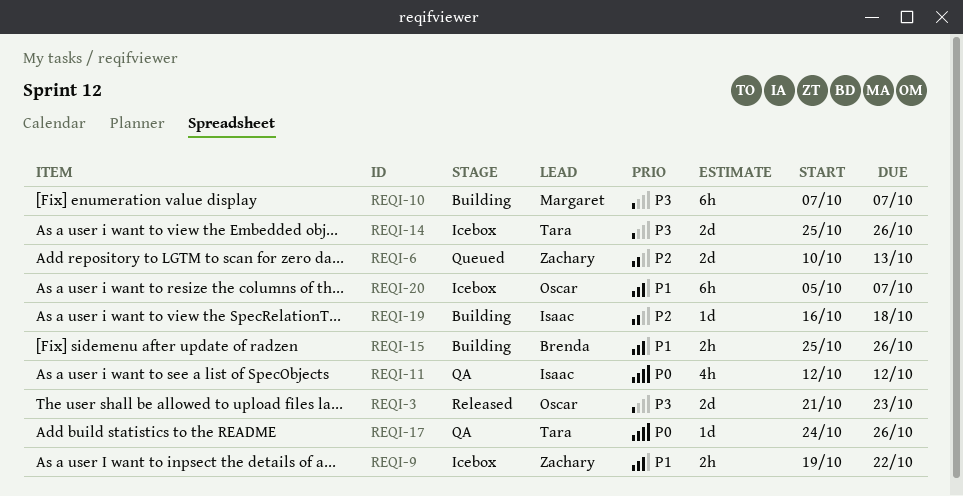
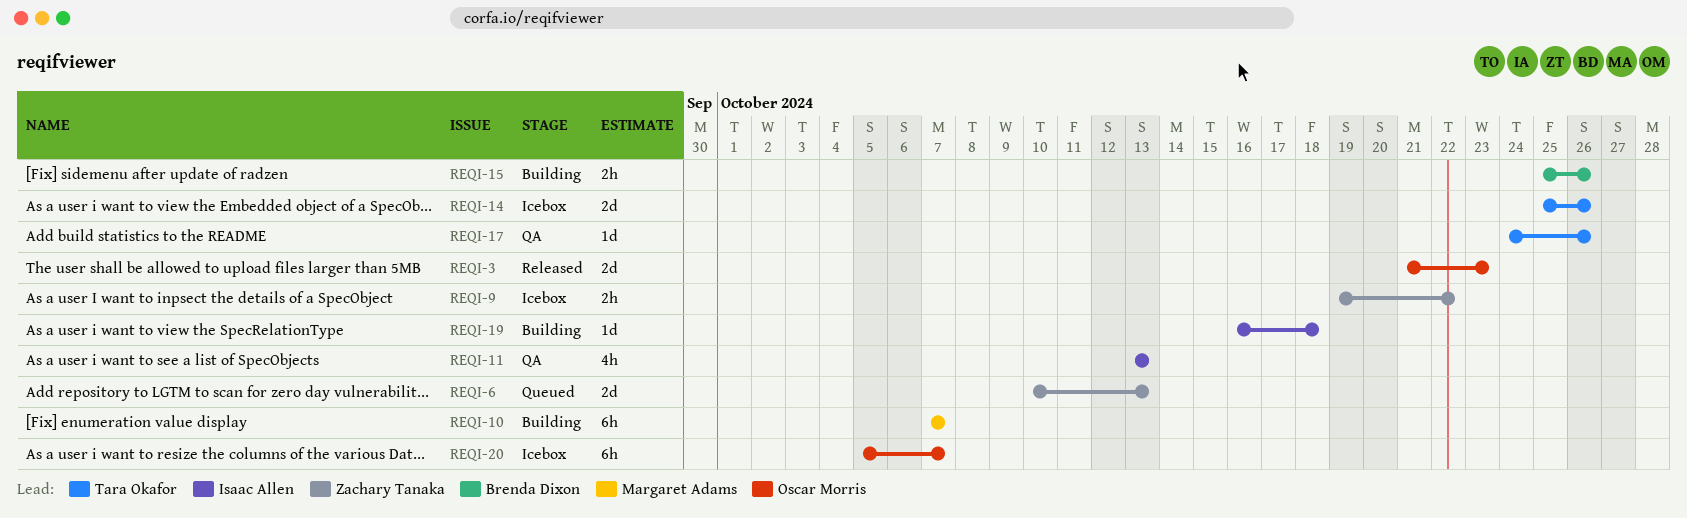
REQI-11, start: Oct 12 -> Oct 13
REQI-11, due: Oct 12 -> Oct 13

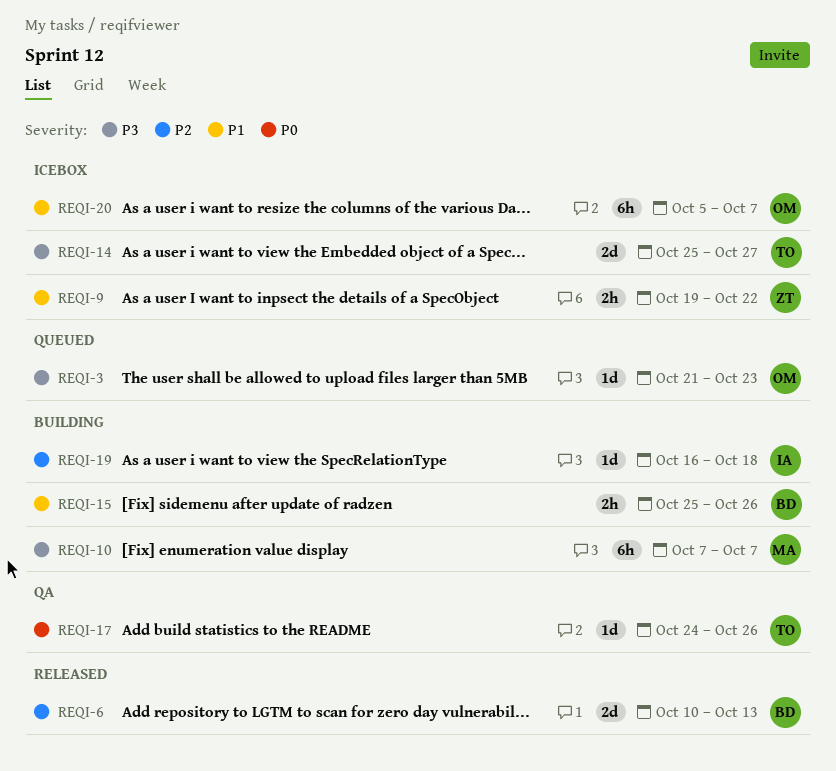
REQI-3, status: Released -> Queued
REQI-3, estimate: 2d -> 1d
REQI-6, status: Queued -> Released
REQI-6, owner: Zachary Tanaka -> Brenda Dixon
REQI-11: present -> none
REQI-14, due: Oct 26 -> Oct 27

